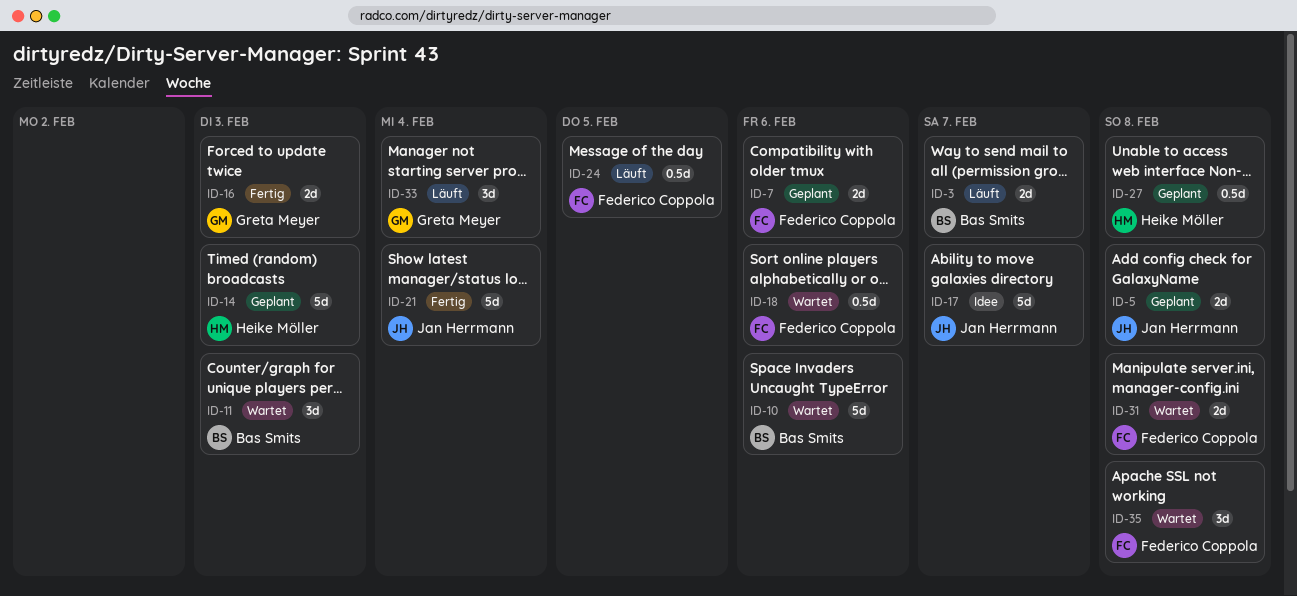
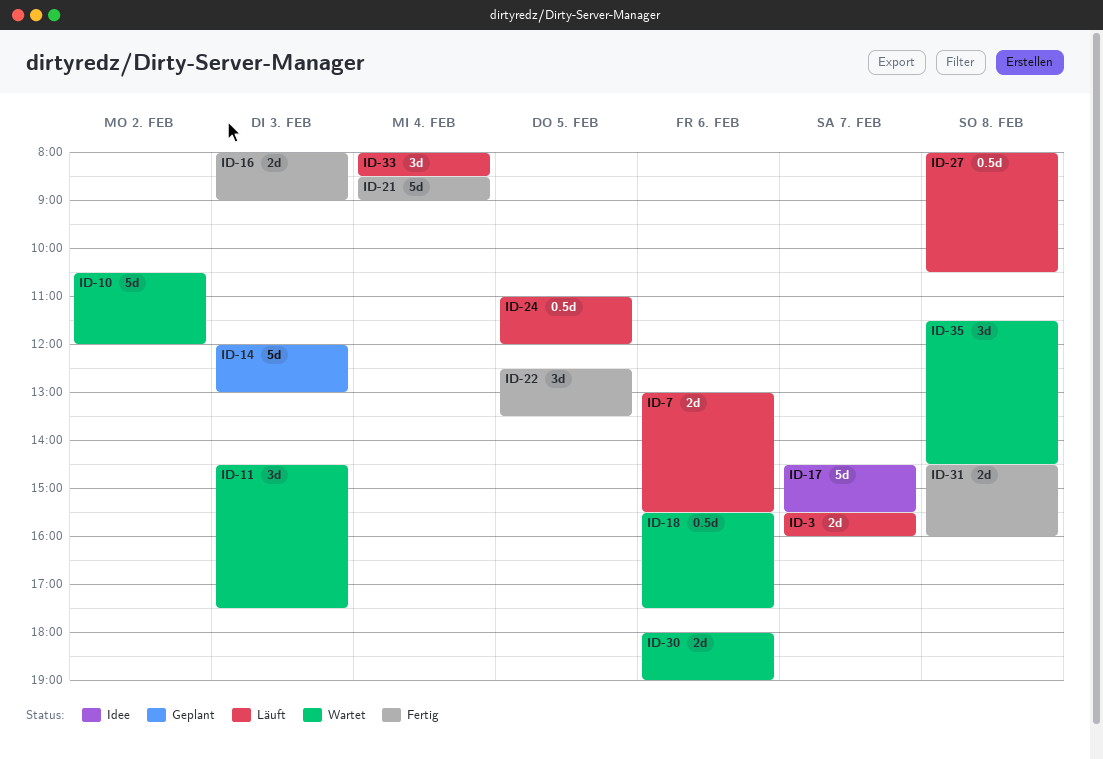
ID-5: present -> none
ID-7, status: Geplant -> Läuft
ID-10, day: Feb 6 -> Feb 2
ID-22: none -> present
ID-27, status: Geplant -> Läuft
ID-30: none -> present
ID-31, status: Wartet -> Fertig

